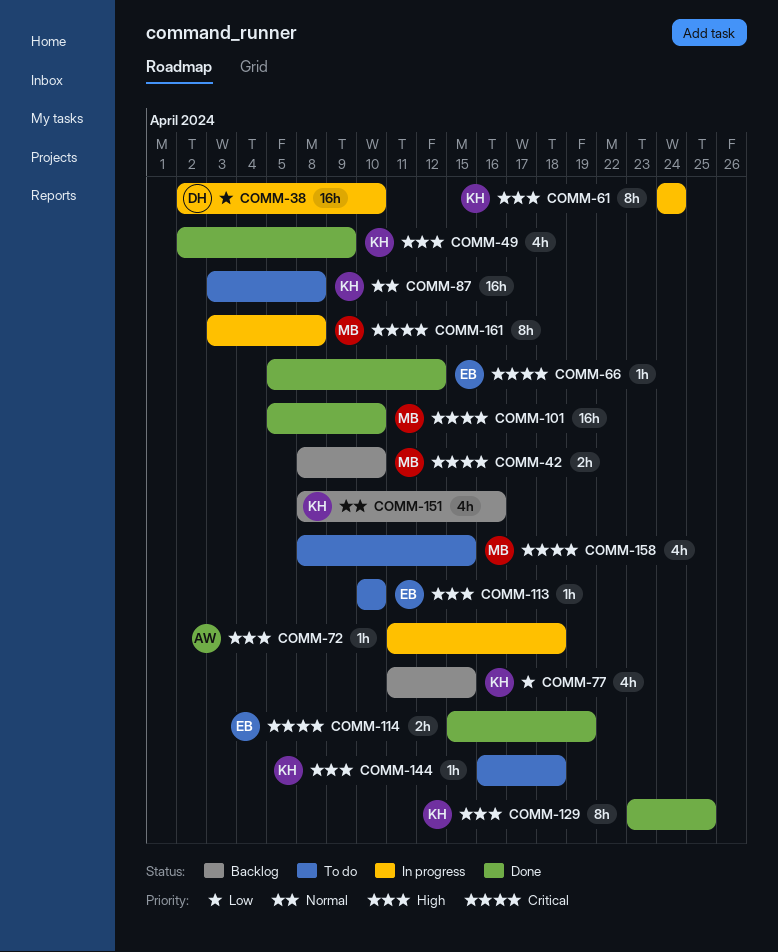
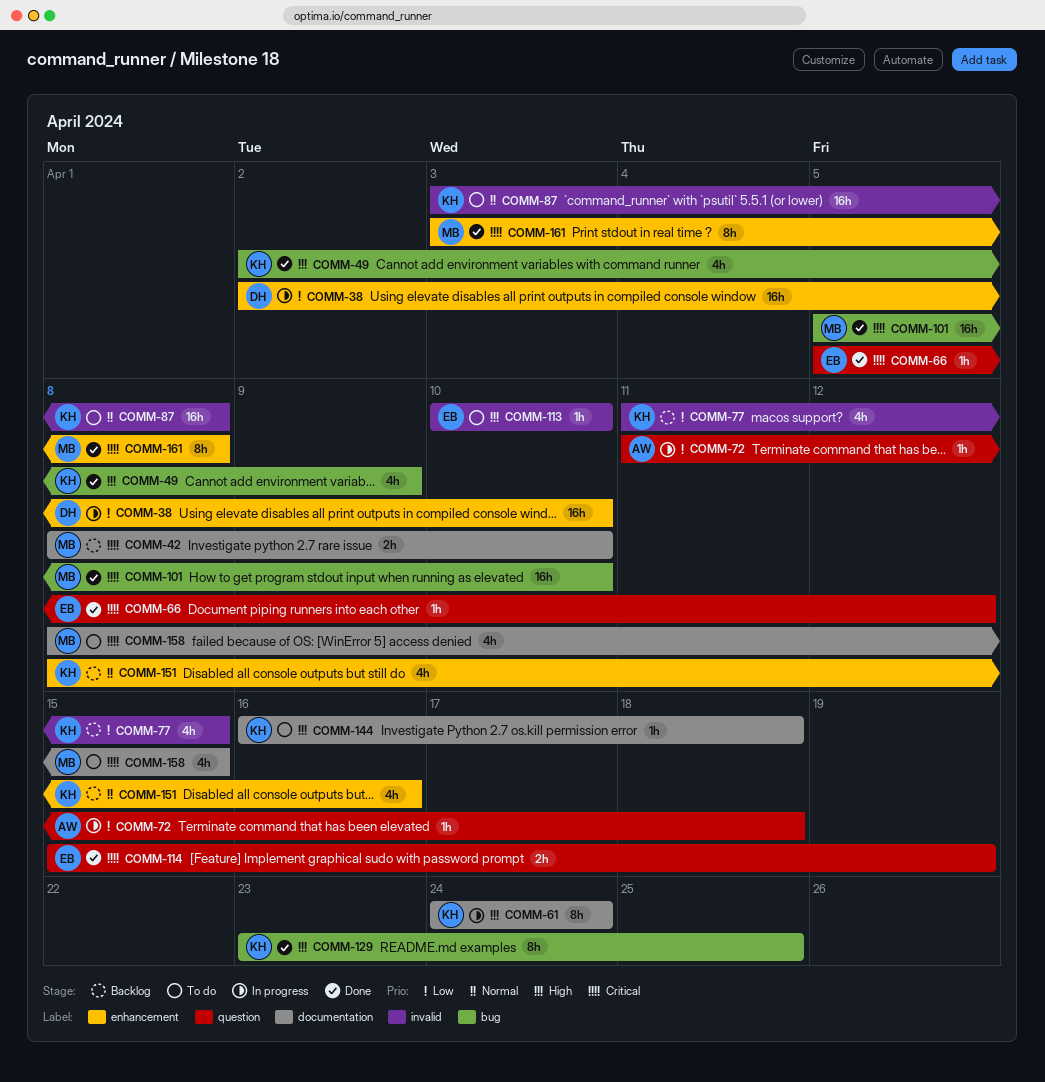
COMM-72, priority: High -> Low
COMM-161, status: In progress -> Done

